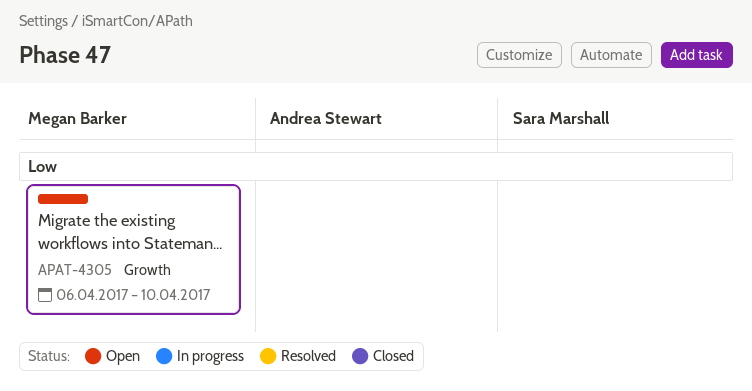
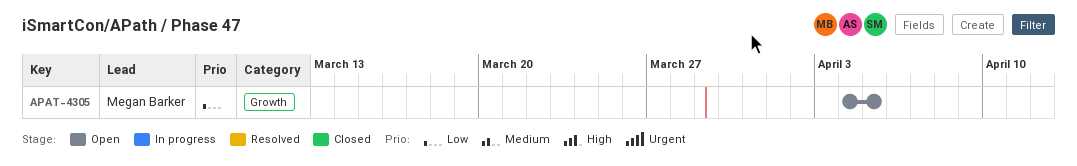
APAT-4305, start: Apr 6 -> Apr 4
APAT-4305, due: Apr 10 -> Apr 5

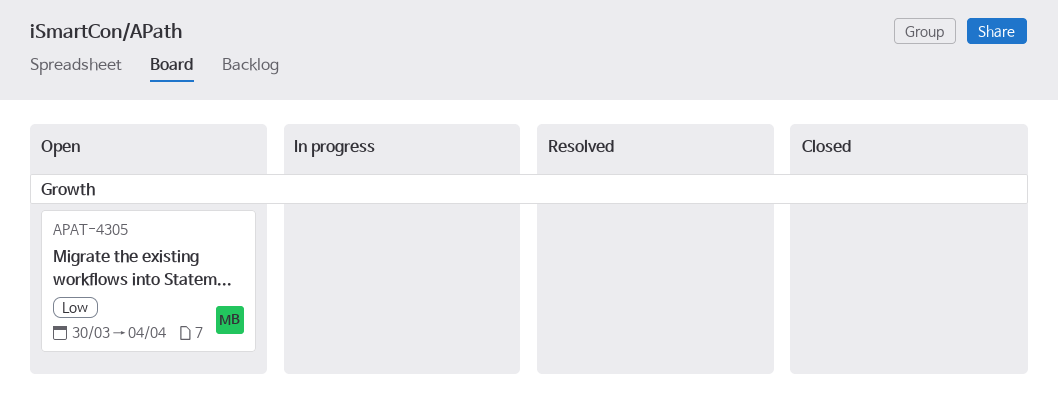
APAT-4305, start: Apr 4 -> Mar 30
APAT-4305, due: Apr 5 -> Apr 4

